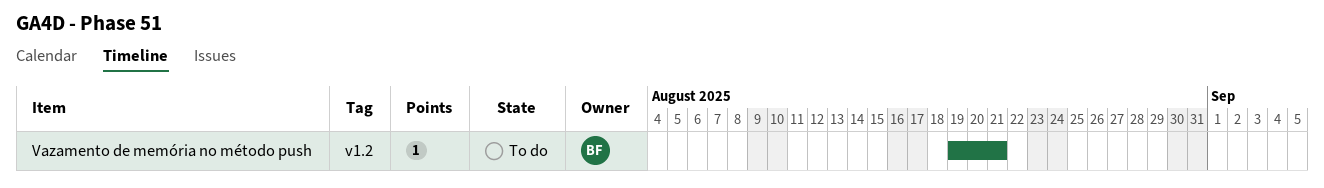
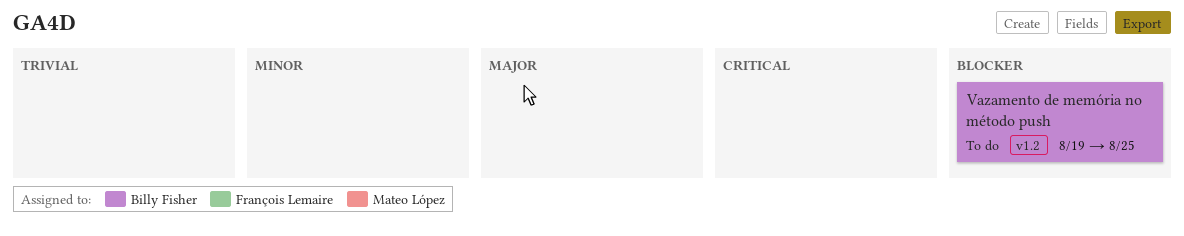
Vazamento de memória no método push, due: Aug 21 -> Aug 25

